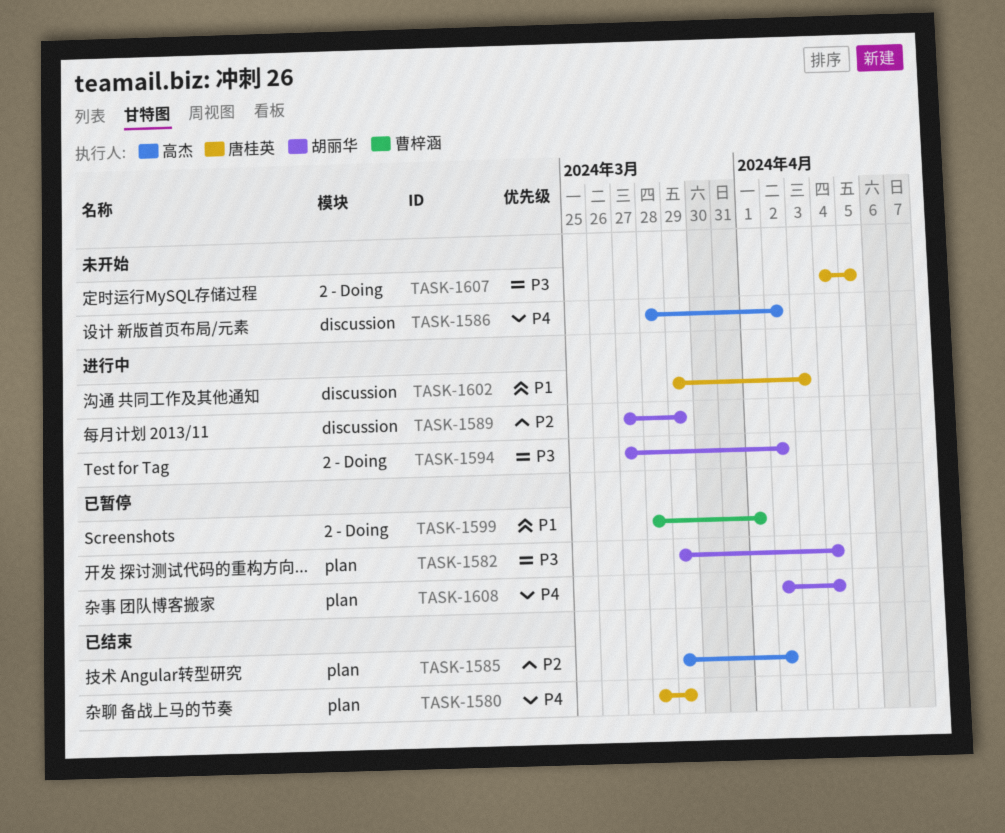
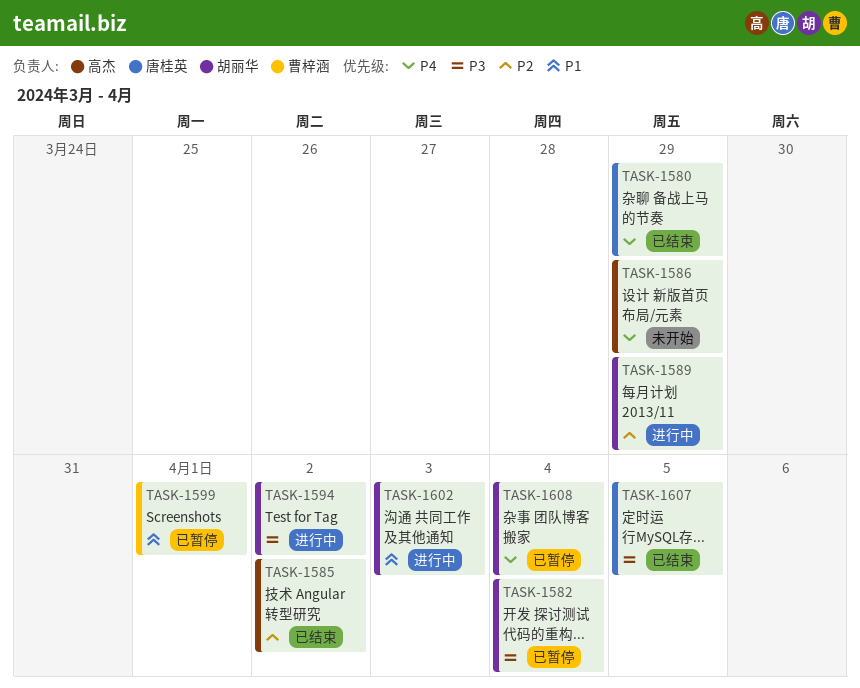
TASK-1586, due: Apr 2 -> Mar 29
TASK-1602, owner: 唐桂英 -> 胡丽华
TASK-1607, status: 未开始 -> 已结束

